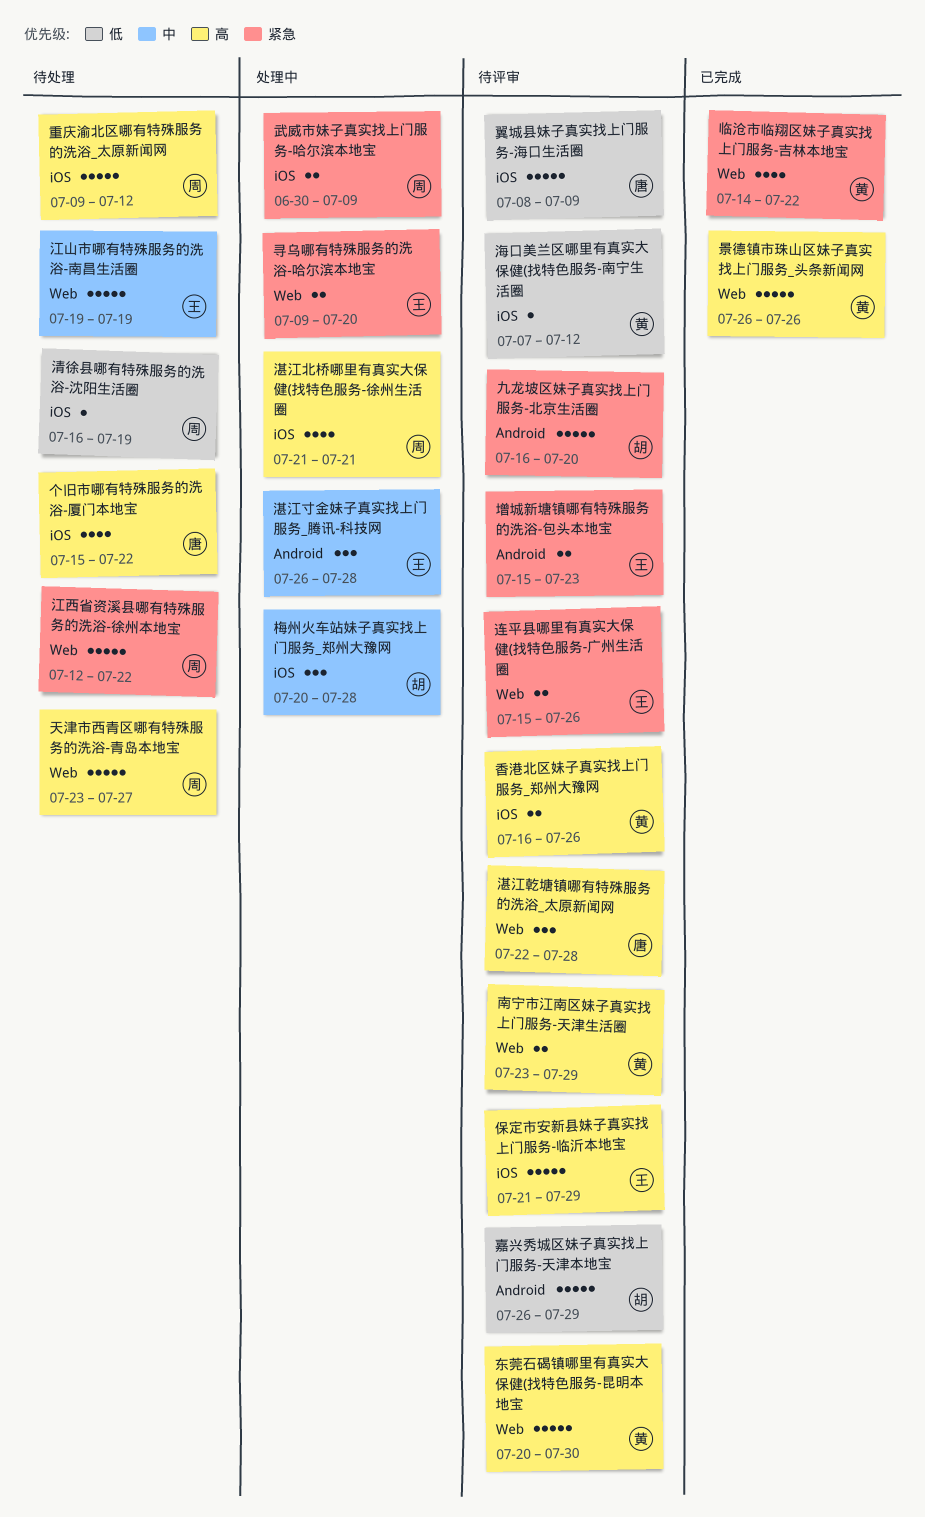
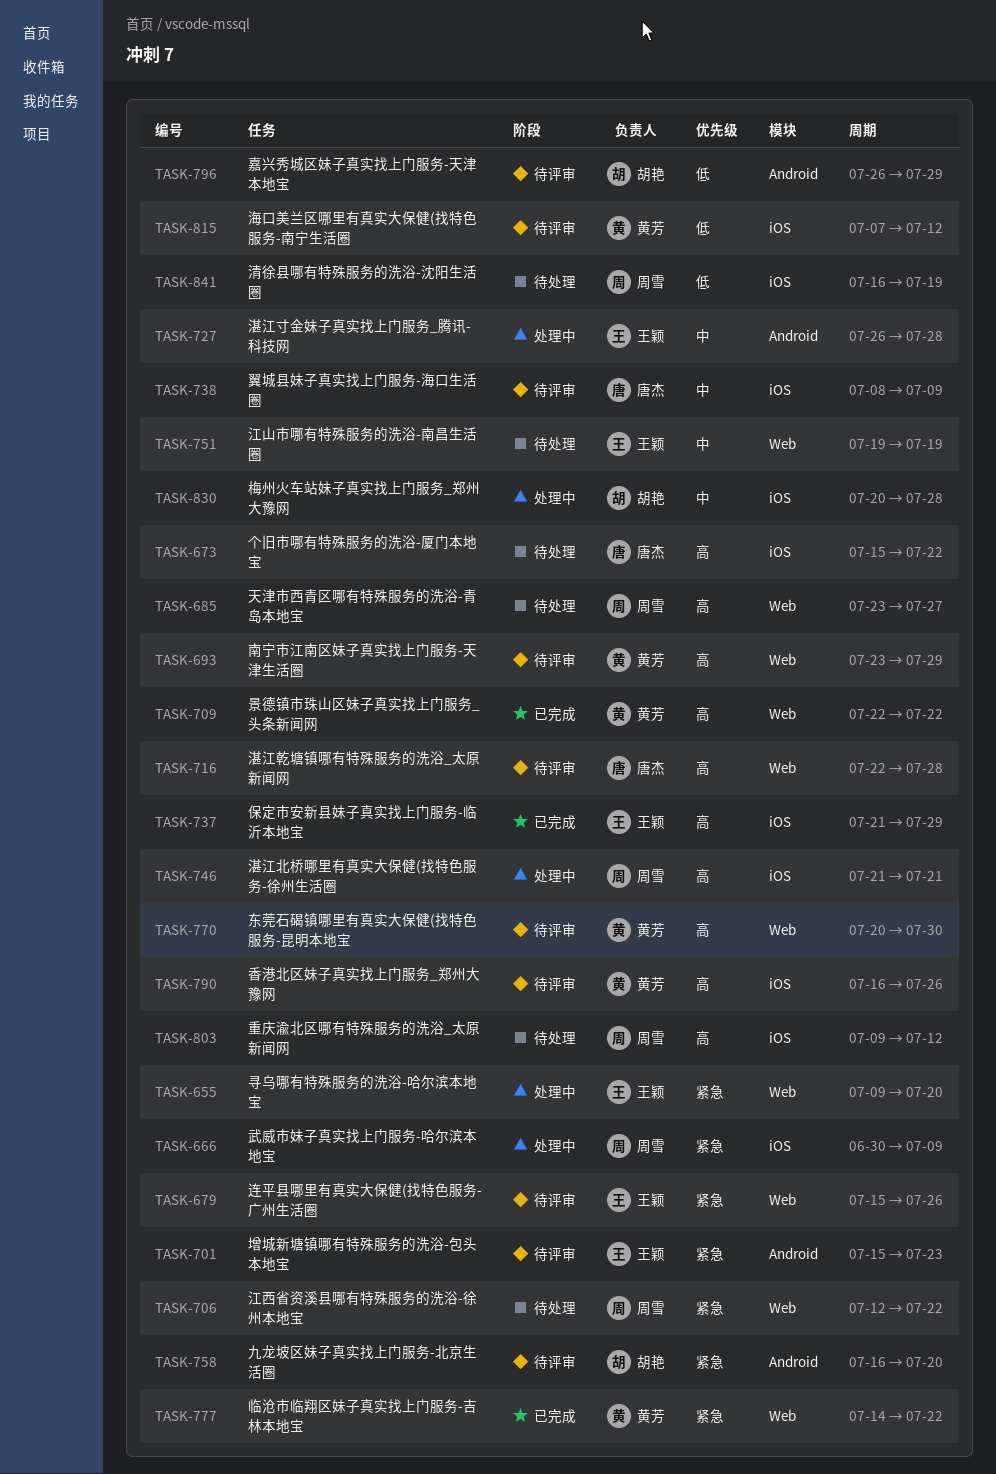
保定市安新县妹子真实找上门服务-临沂本地宝, status: 待评审 -> 已完成
景德镇市珠山区妹子真实找上门服务_头条新闻网, start: Jul 26 -> Jul 22
景德镇市珠山区妹子真实找上门服务_头条新闻网, due: Jul 26 -> Jul 22
翼城县妹子真实找上门服务-海口生活圈, priority: 低 -> 中

